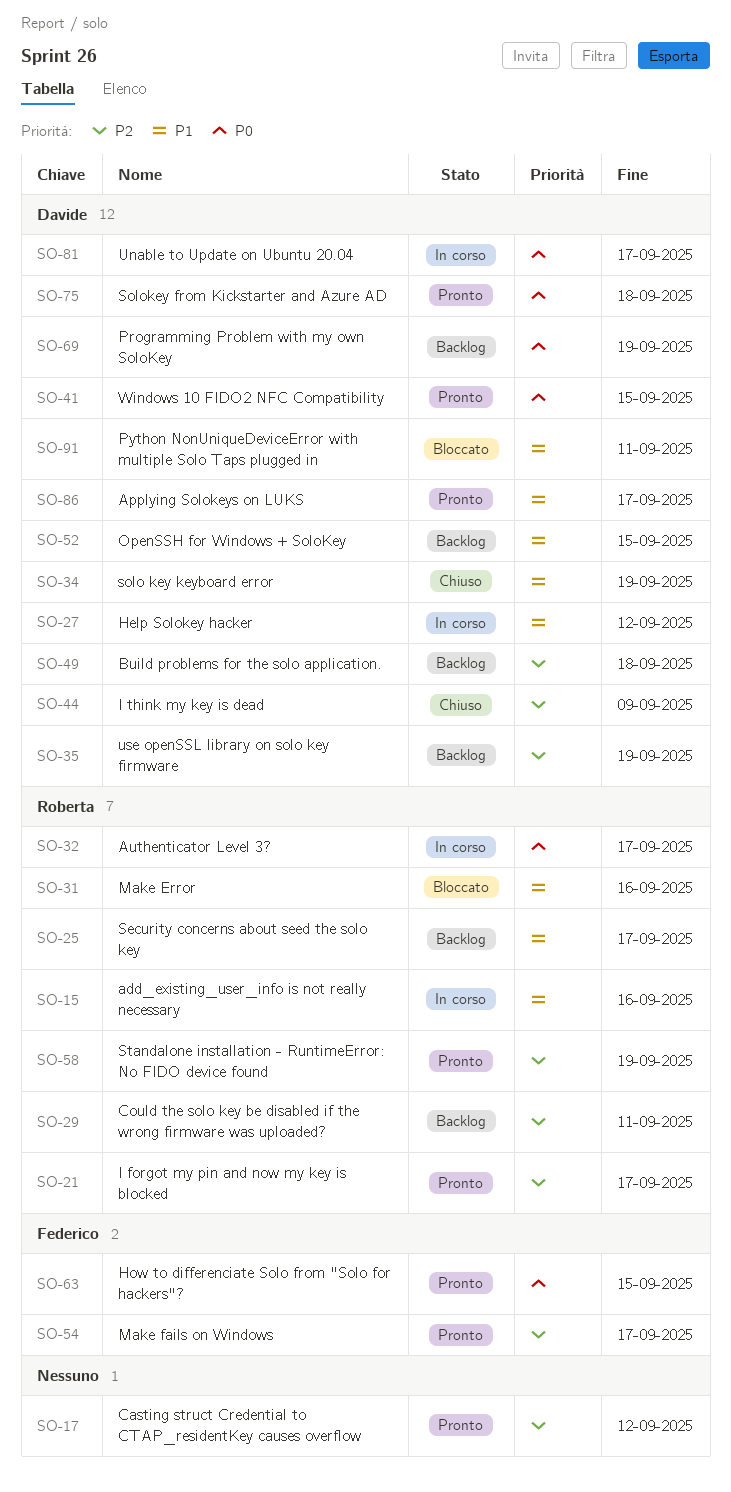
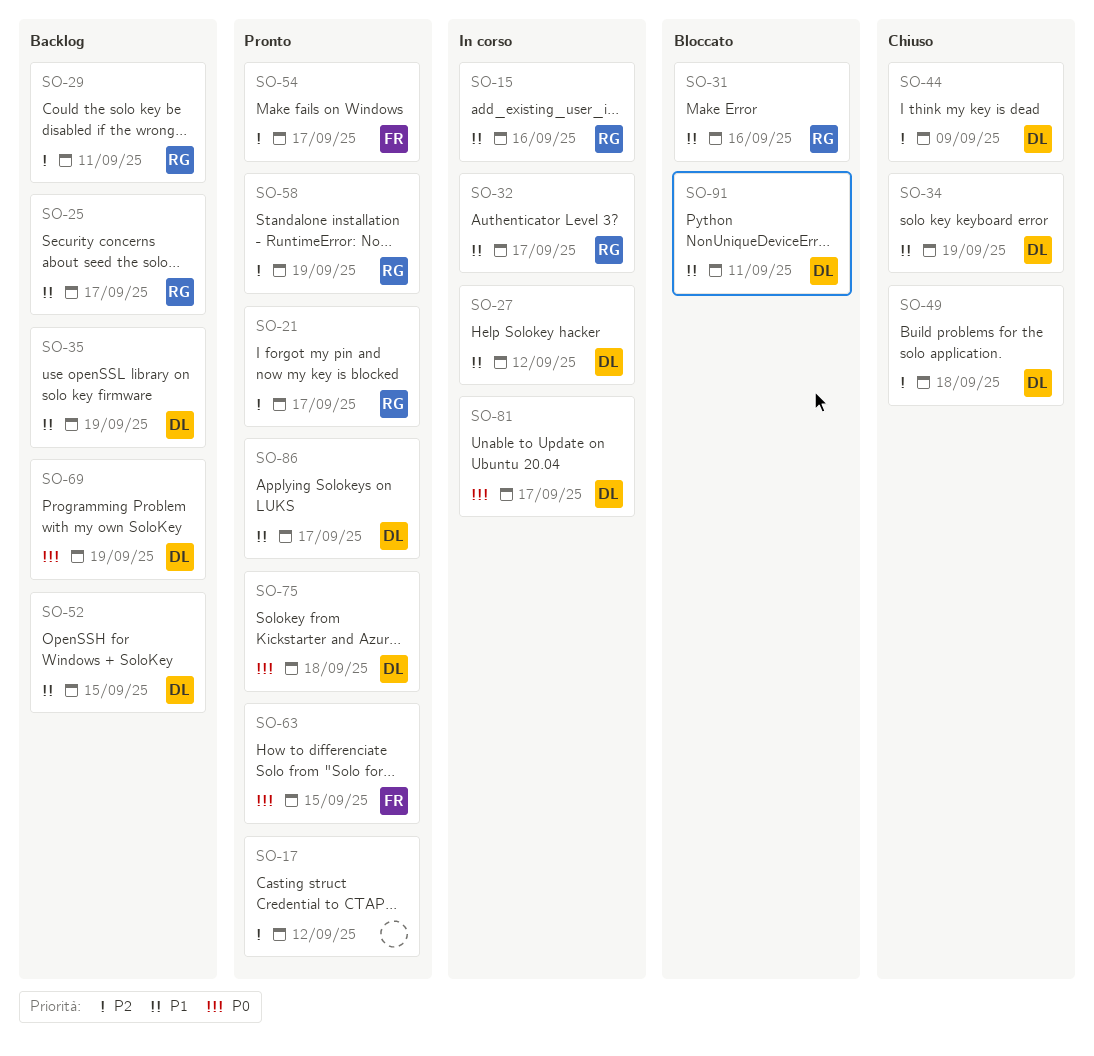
SO-32, priority: P0 -> P1
SO-35, priority: P2 -> P1
SO-41: present -> none
SO-49, status: Backlog -> Chiuso

